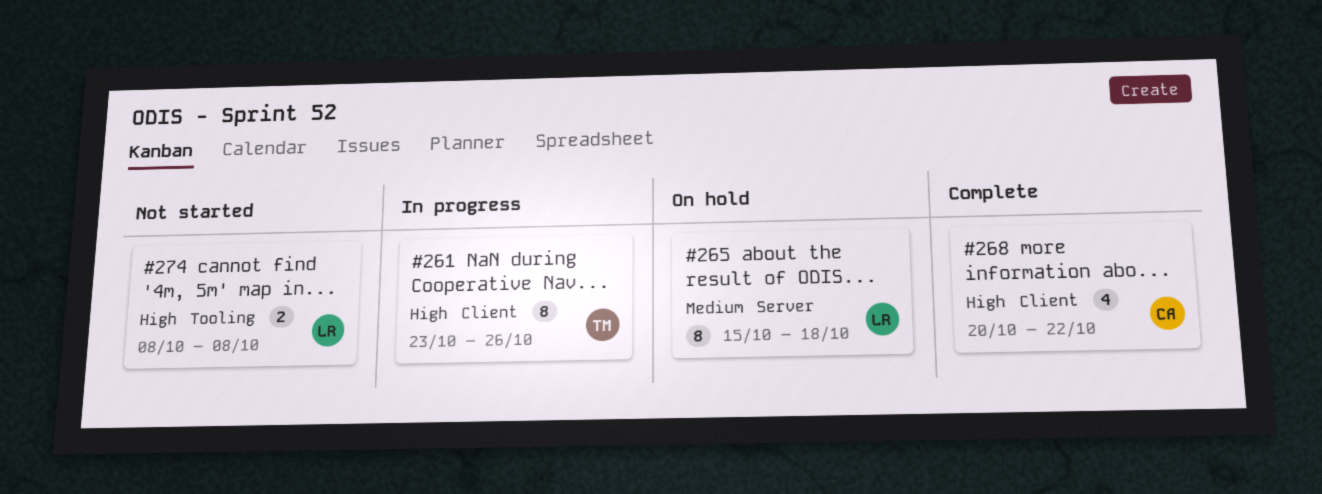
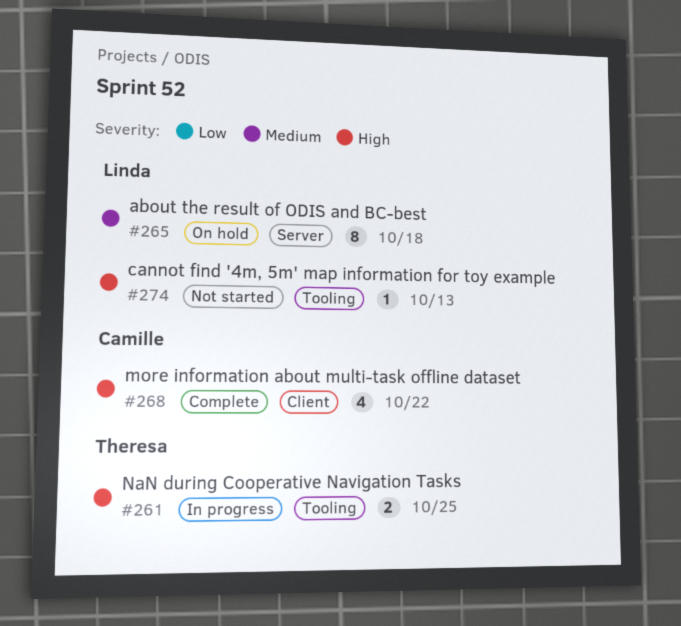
#261, label: Client -> Tooling
#261, estimate: 8 -> 2
#261, due: Oct 26 -> Oct 25
#274, estimate: 2 -> 1
#274, due: Oct 8 -> Oct 13

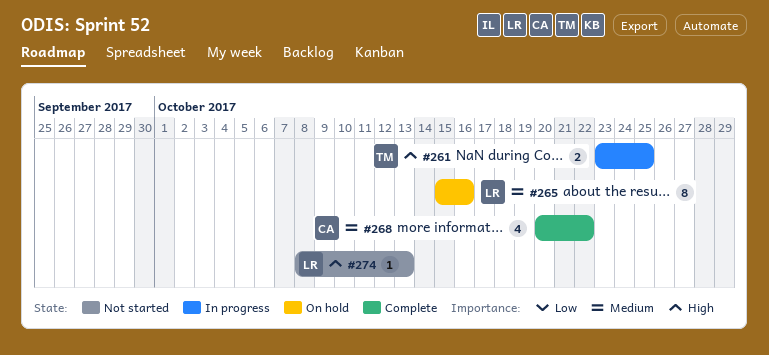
#265, due: Oct 18 -> Oct 16
#268, priority: High -> Medium

